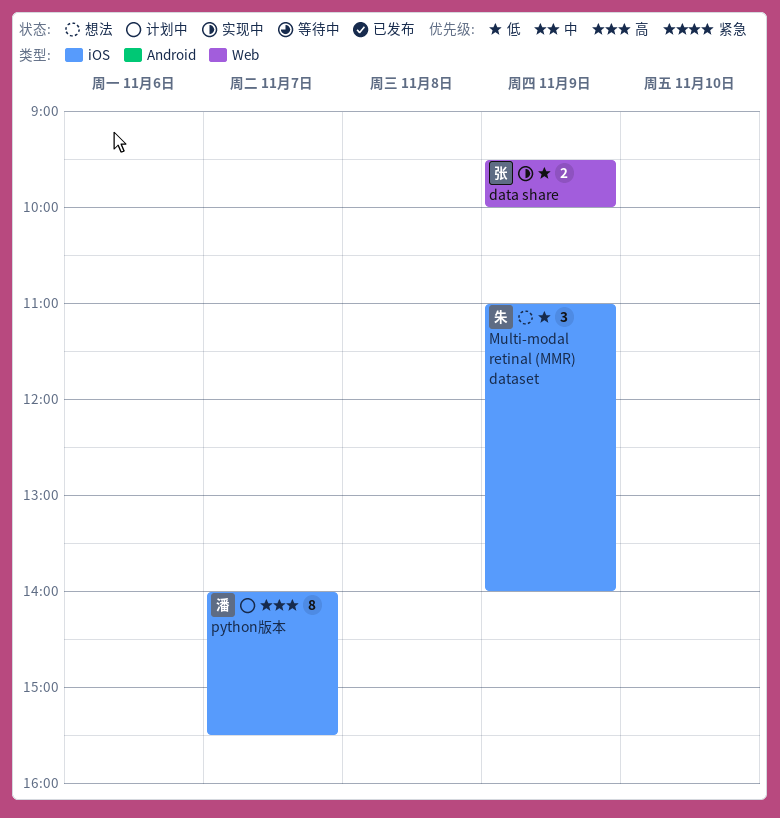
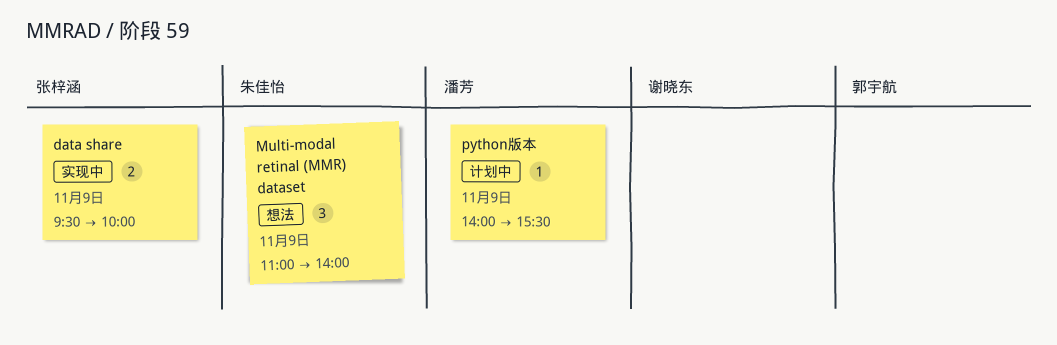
python版本, estimate: 8 -> 1
python版本, day: Nov 7 -> Nov 9

